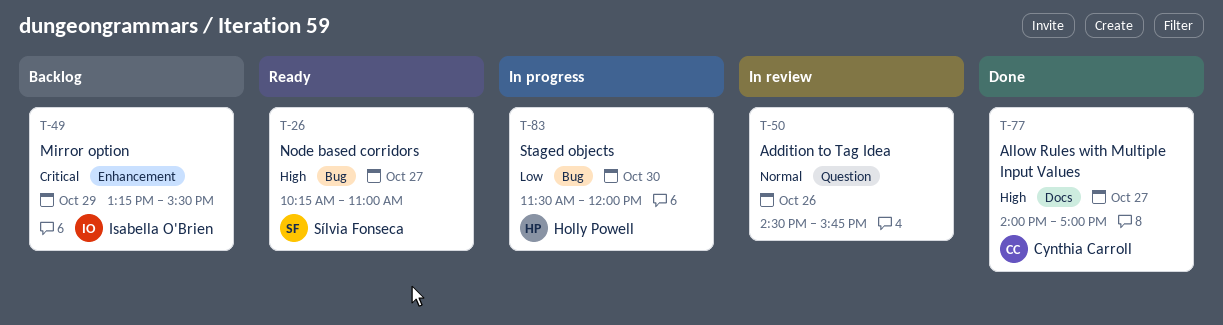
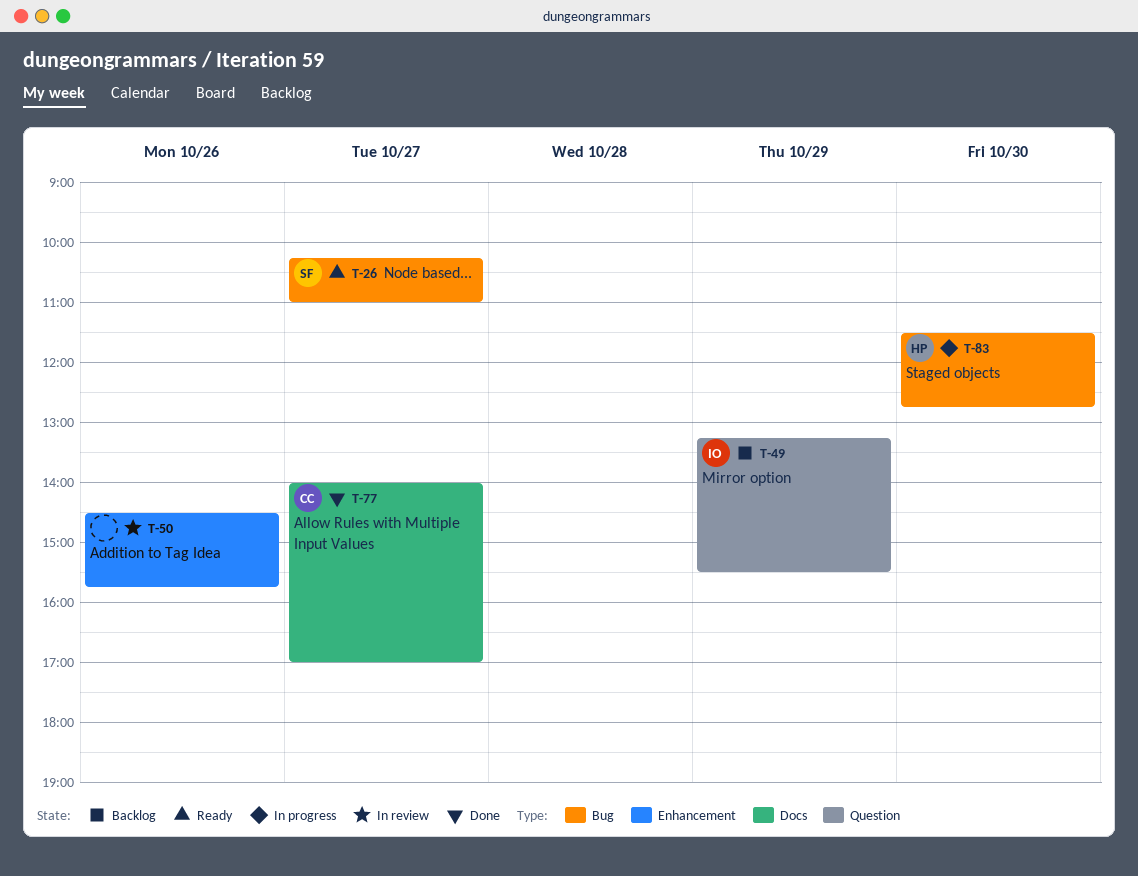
T-49, label: Enhancement -> Question
T-50, label: Question -> Enhancement
T-83, ends: 12:00 -> 12:45

